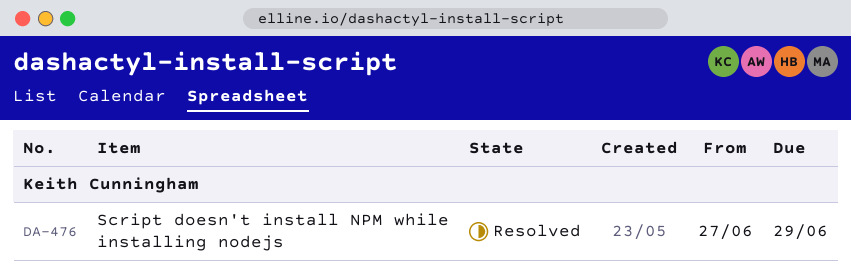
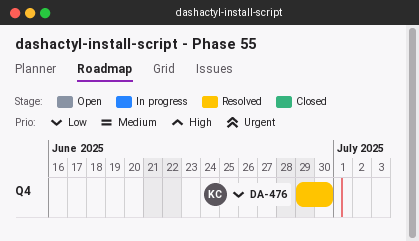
DA-476, start: Jun 27 -> Jun 29
DA-476, due: Jun 29 -> Jun 30

